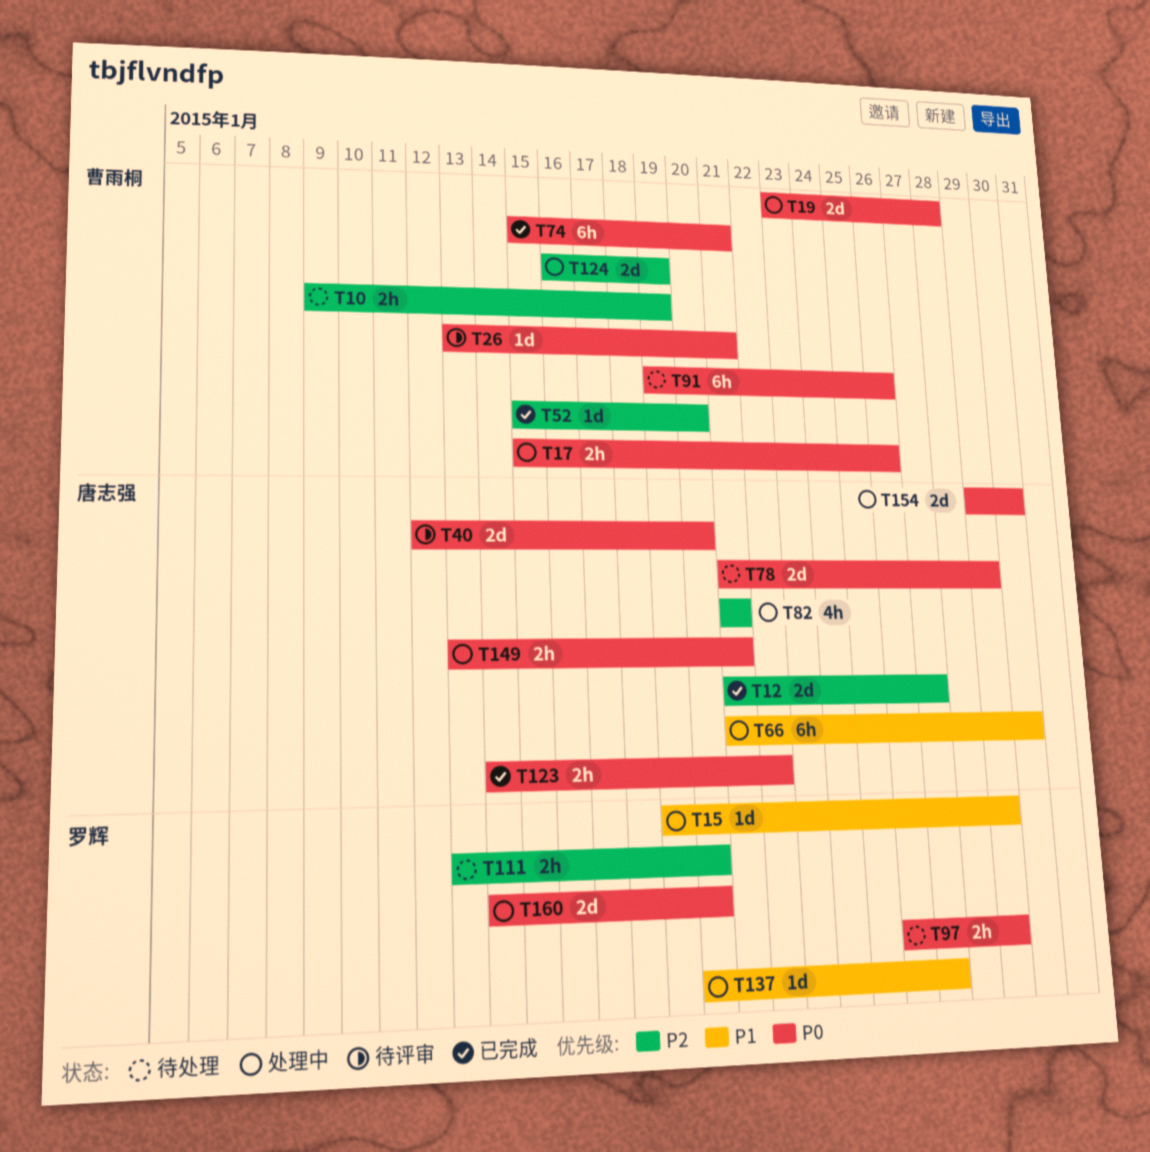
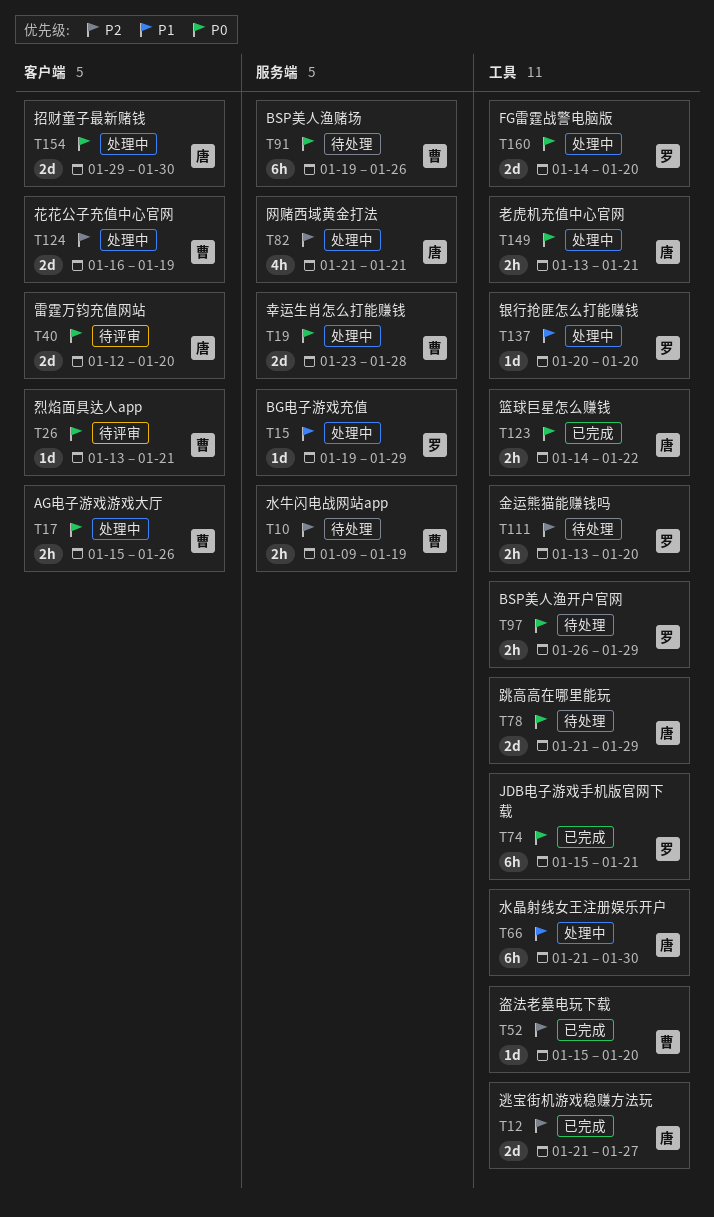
T74, owner: 曹雨桐 -> 罗辉
T137, due: Jan 27 -> Jan 20

